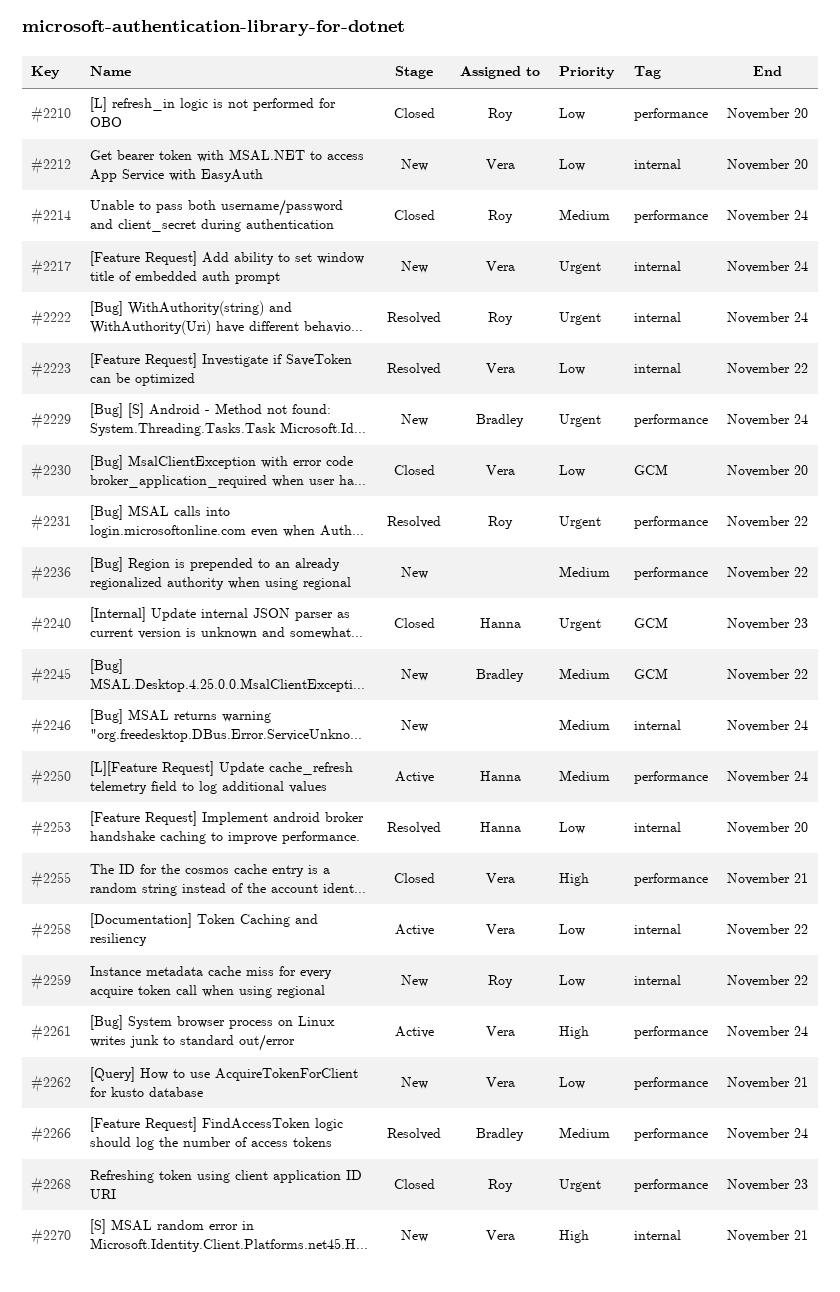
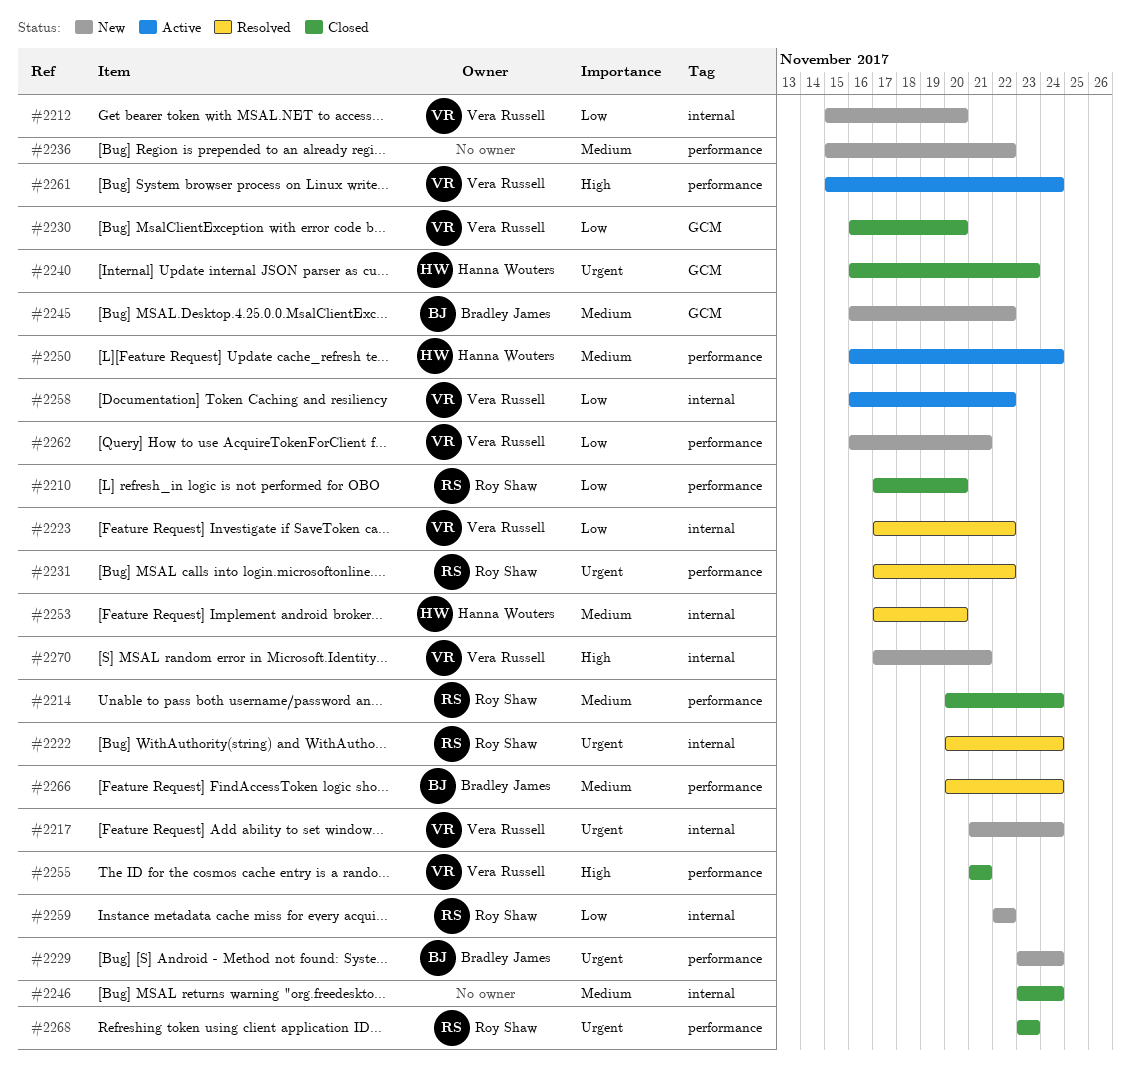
#2246, status: New -> Closed
#2253, priority: Low -> Medium

